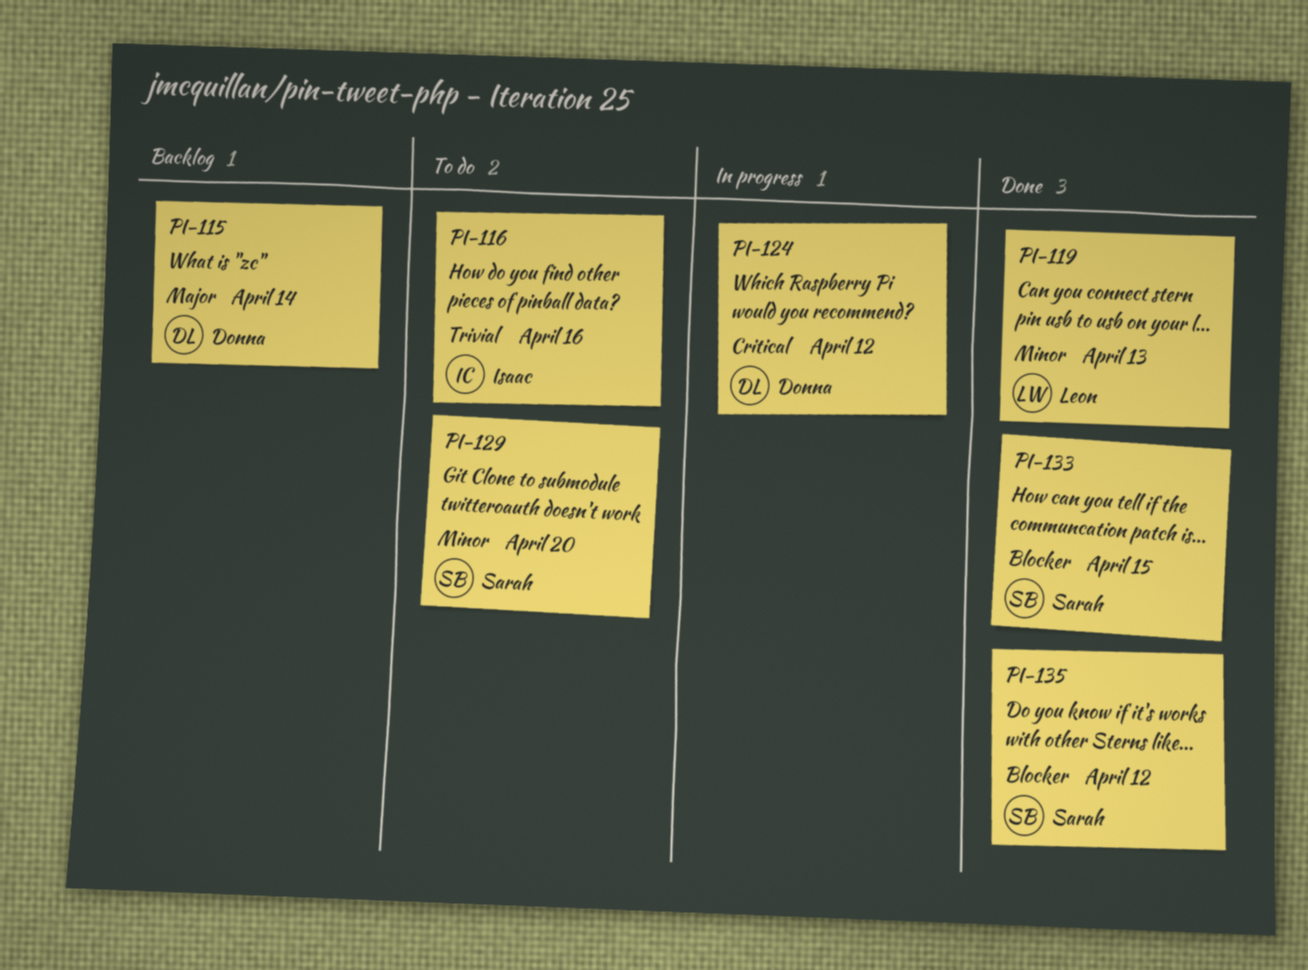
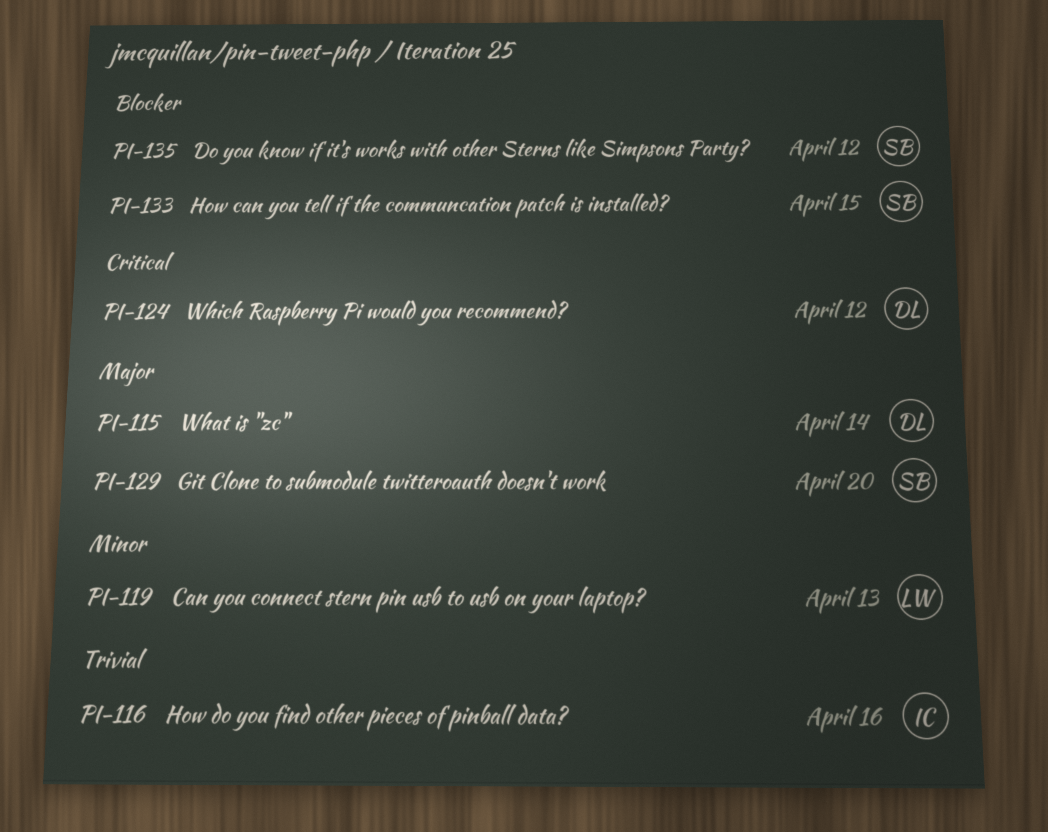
PI-129, priority: Minor -> Major

